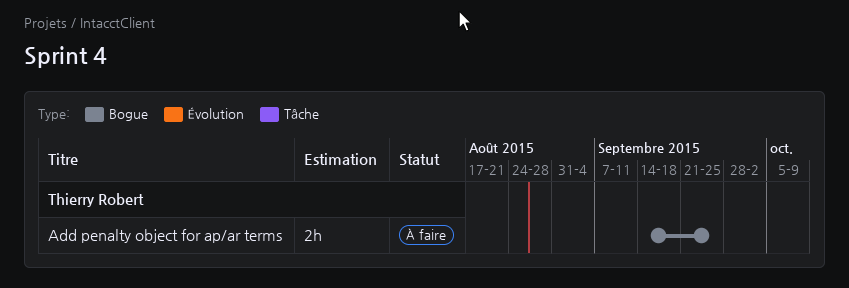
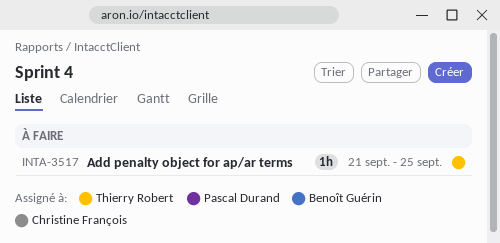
Add penalty object for ap/ar terms, estimate: 2h -> 1h
Add penalty object for ap/ar terms, start: Sep 14 -> Sep 21

